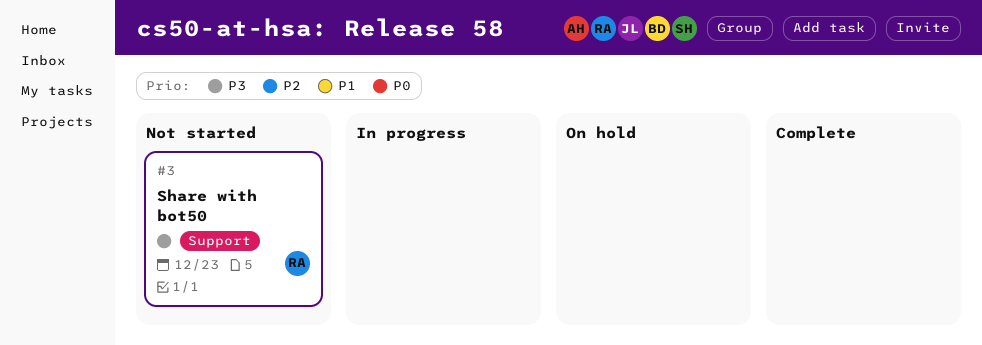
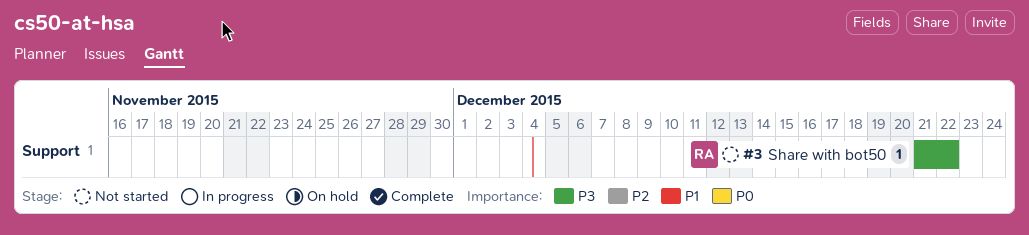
#3, due: Dec 23 -> Dec 22

